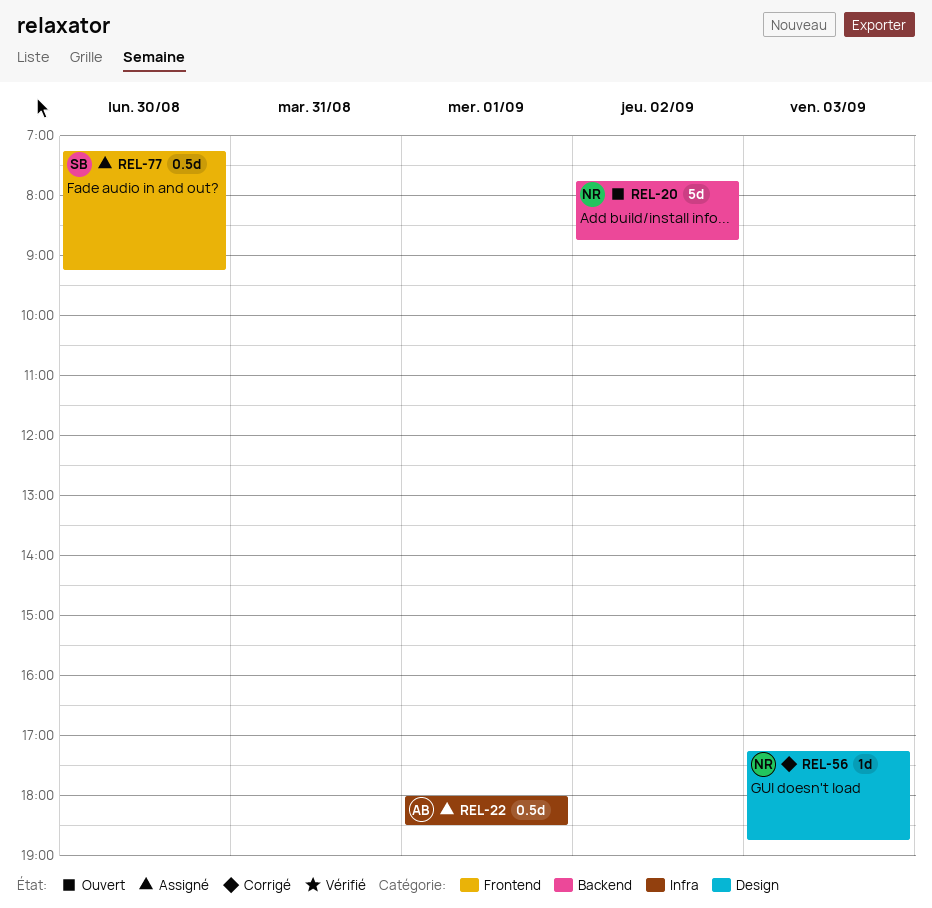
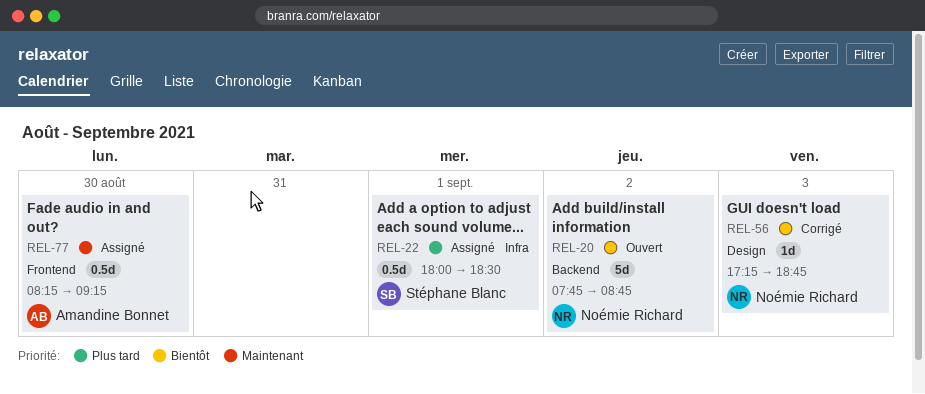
REL-22, owner: Amandine Bonnet -> Stéphane Blanc
REL-77, owner: Stéphane Blanc -> Amandine Bonnet
REL-77, begins: 07:15 -> 08:15

